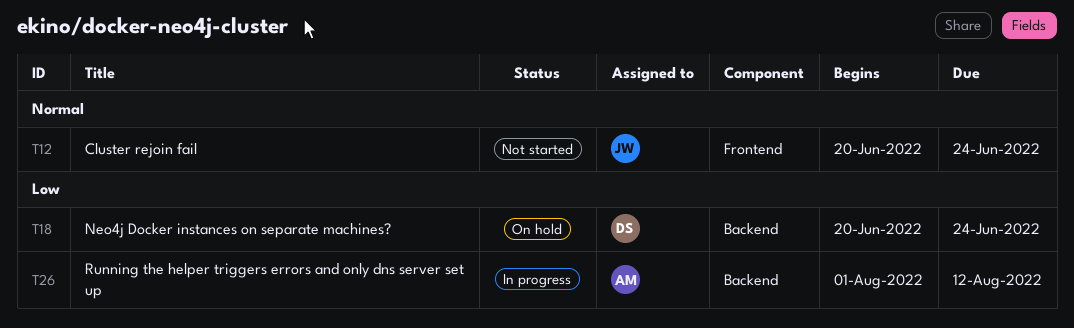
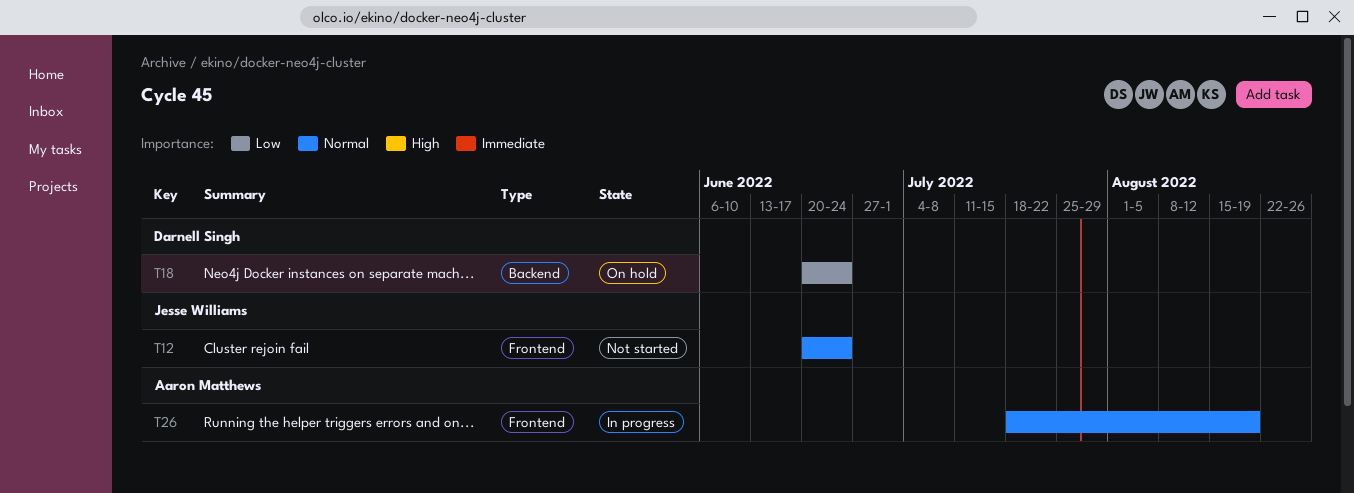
T26, priority: Low -> Normal
T26, label: Backend -> Frontend
T26, start: Aug 1 -> Jul 18
T26, due: Aug 12 -> Aug 19

